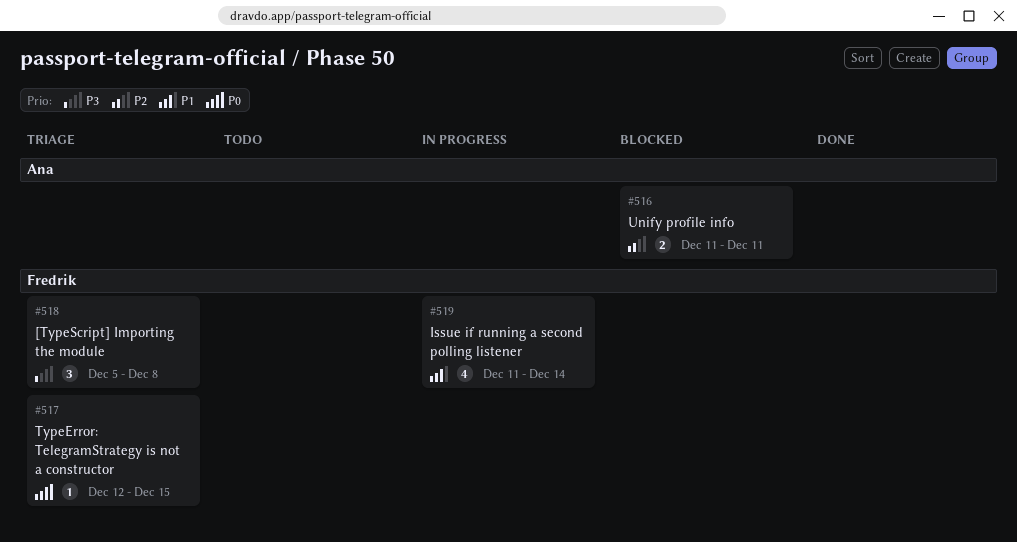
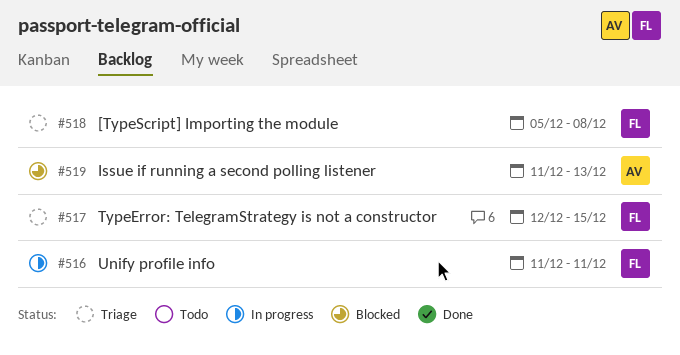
#516, status: Blocked -> In progress
#516, owner: Ana -> Fredrik
#519, status: In progress -> Blocked
#519, owner: Fredrik -> Ana
#519, due: Dec 14 -> Dec 13

